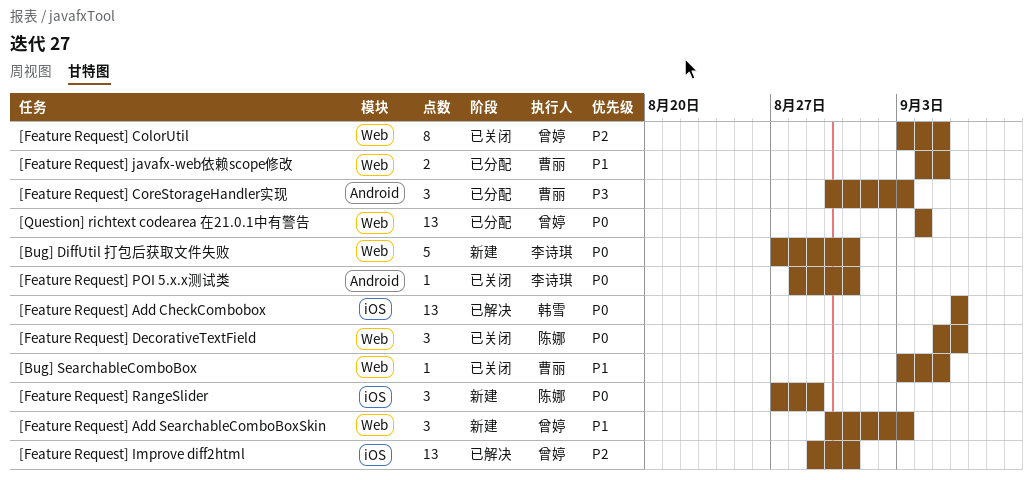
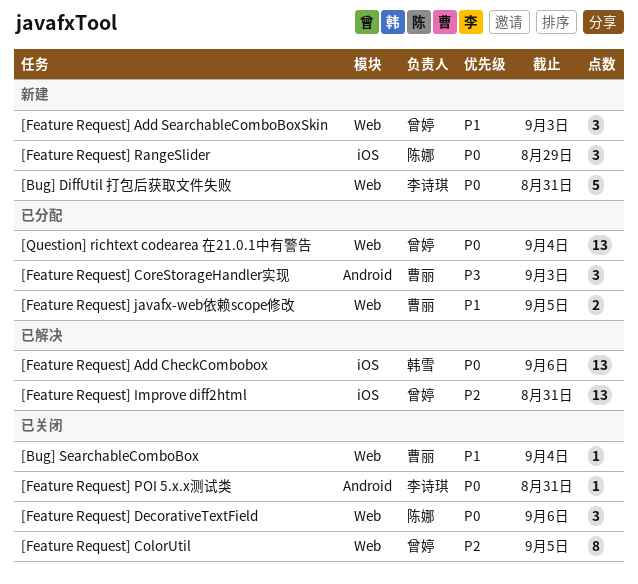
[Bug] SearchableComboBox, due: Sep 5 -> Sep 4

